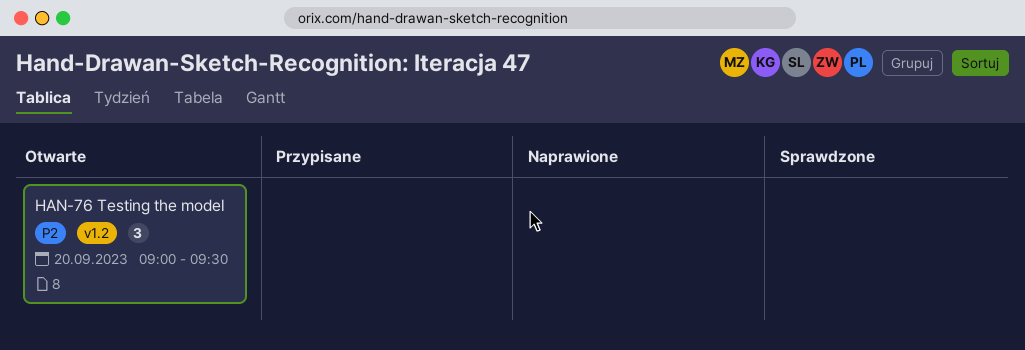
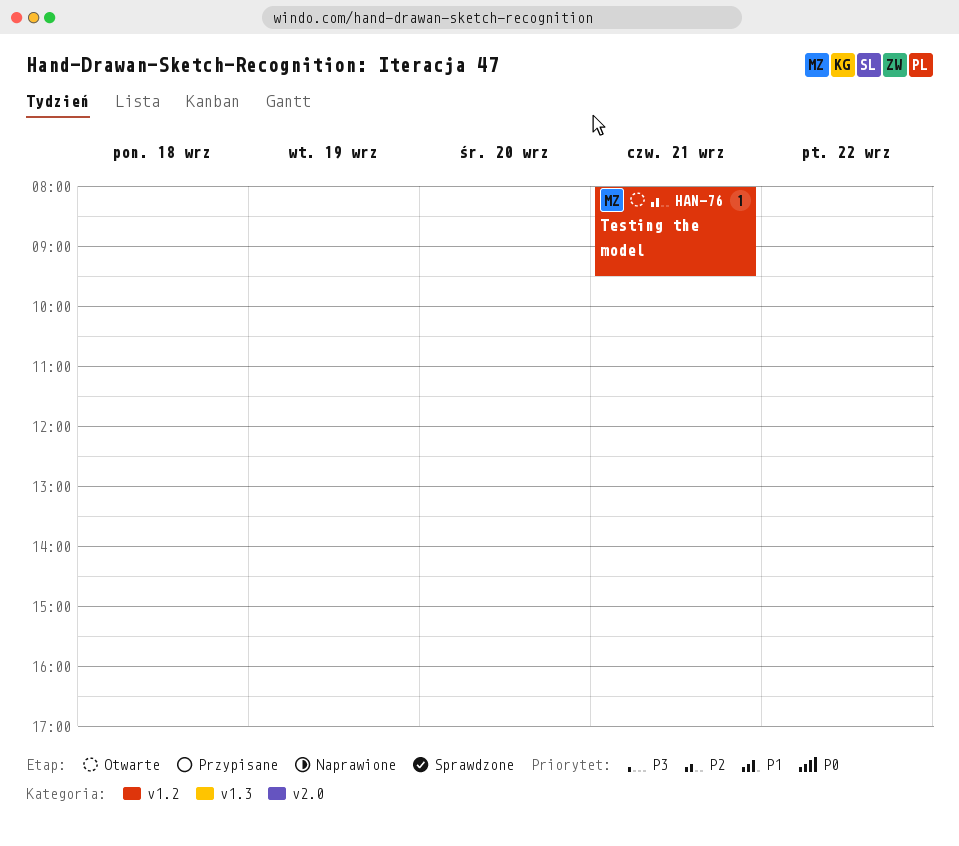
HAN-76, estimate: 3 -> 1
HAN-76, day: Sep 20 -> Sep 21
HAN-76, begins: 09:00 -> 08:00

